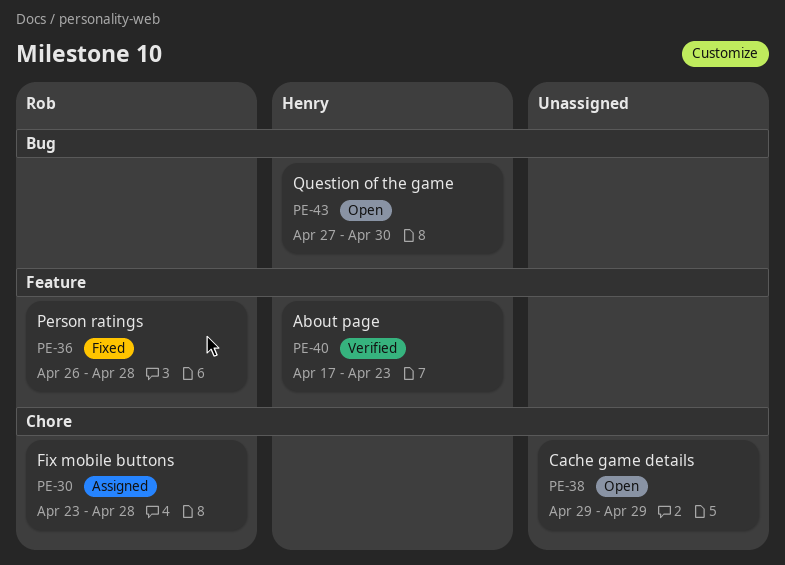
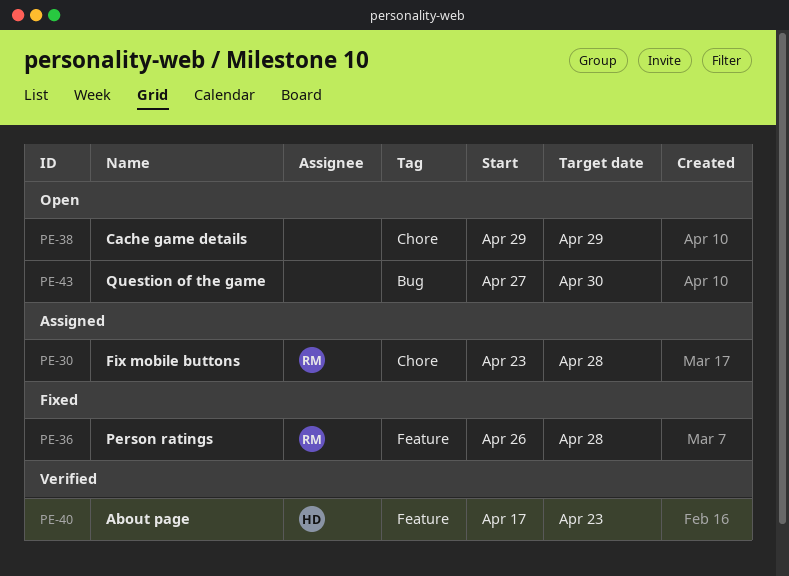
PE-43, owner: Henry -> none

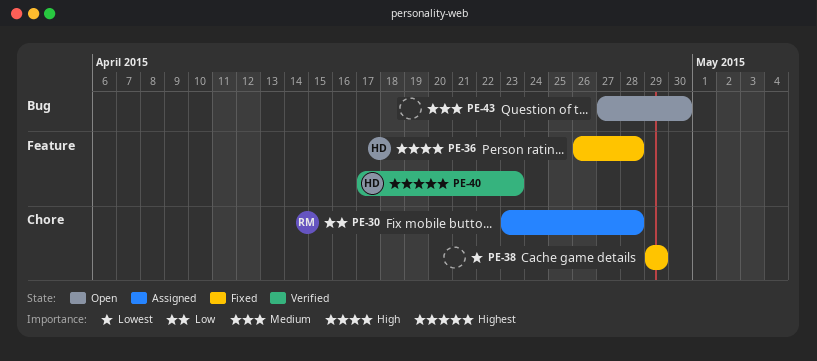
PE-36, owner: RM -> HD
PE-38, status: Open -> Fixed

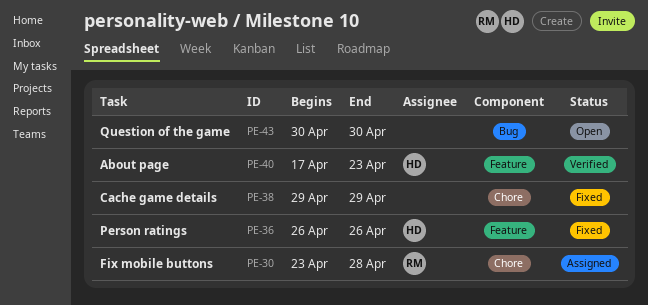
PE-36, due: Apr 28 -> Apr 26
PE-43, start: Apr 27 -> Apr 30

